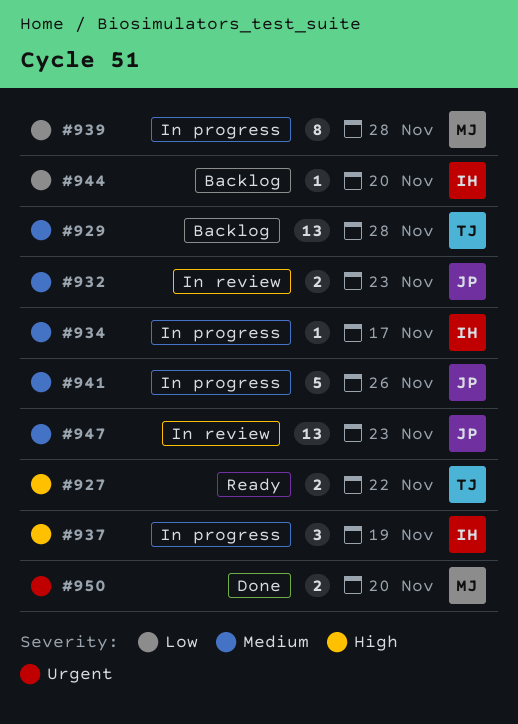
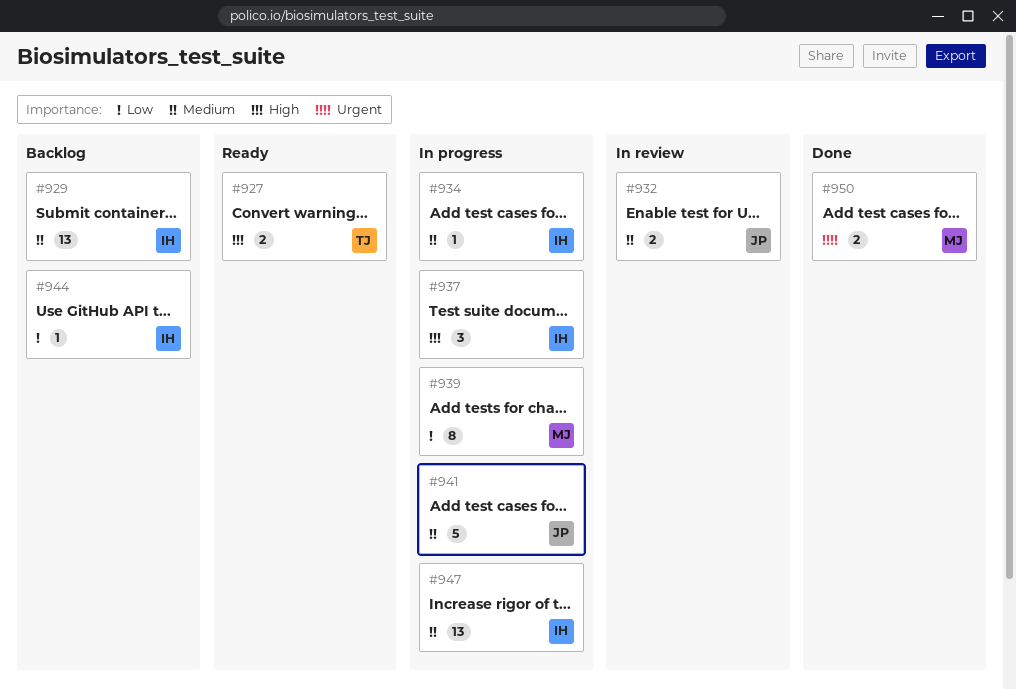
#929, owner: TJ -> IH
#947, status: In review -> In progress
#947, owner: JP -> IH

